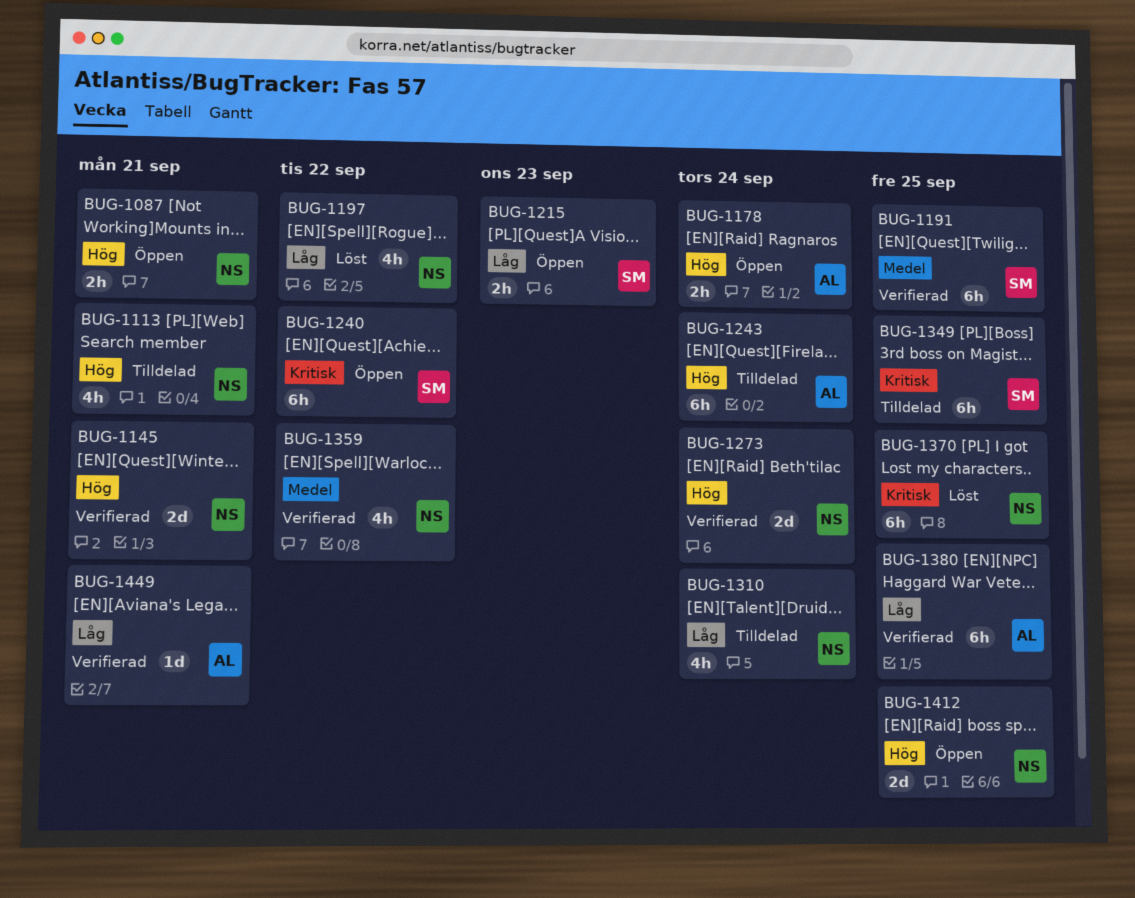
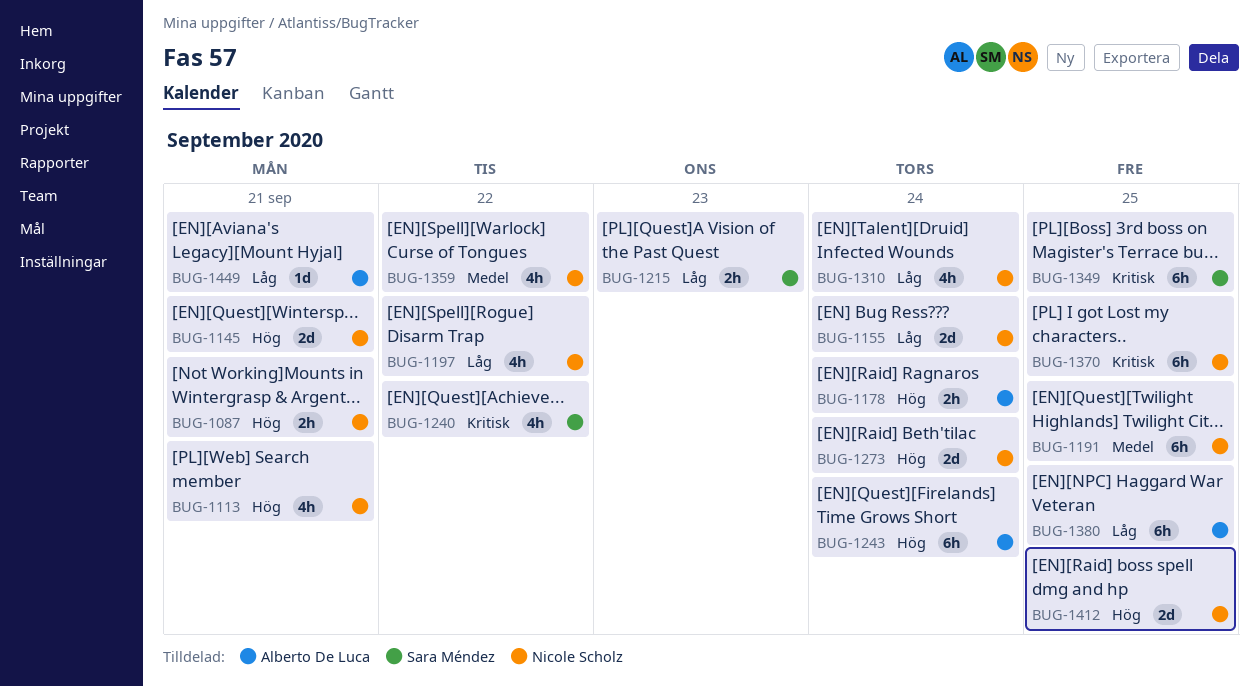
BUG-1155: none -> present
BUG-1191, owner: Sara Méndez -> Nicole Scholz
BUG-1240, estimate: 6h -> 4h

